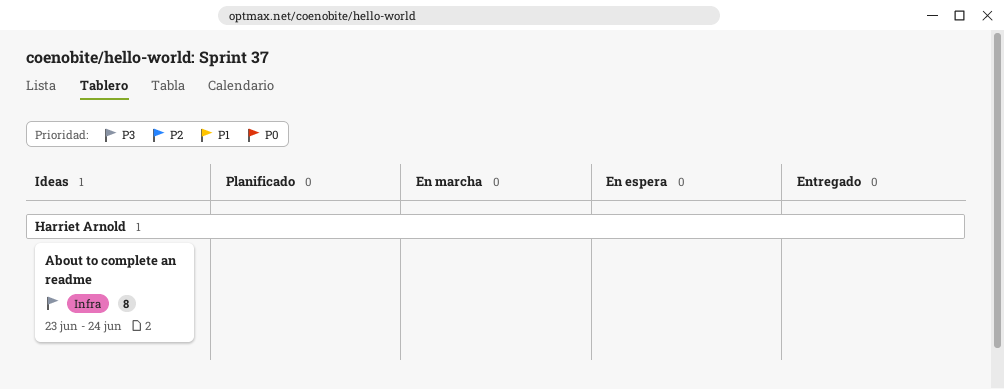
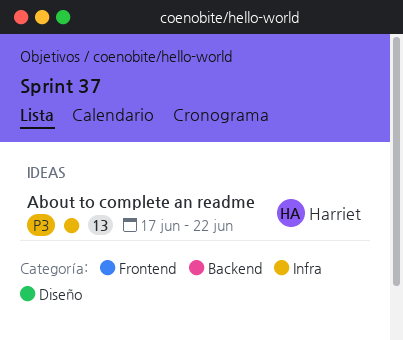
About to complete an readme, estimate: 8 -> 13
About to complete an readme, start: Jun 23 -> Jun 17
About to complete an readme, due: Jun 24 -> Jun 22

